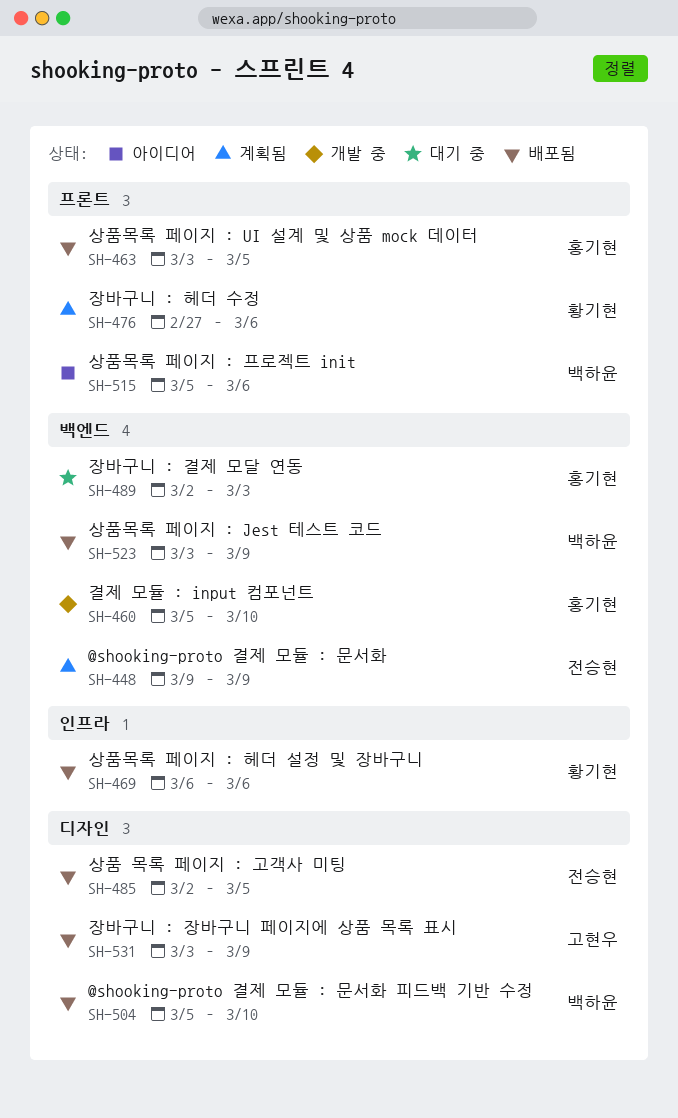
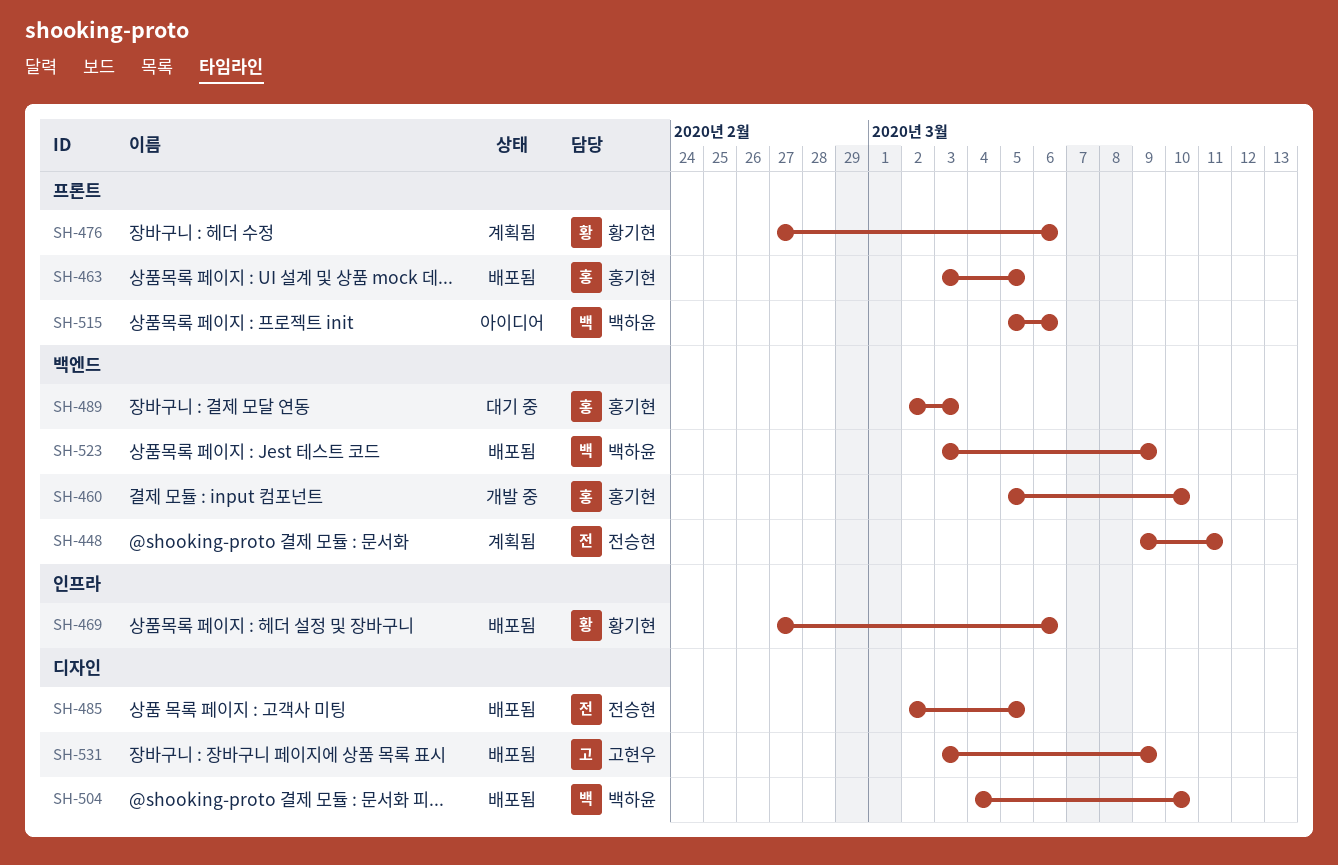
SH-448, due: Mar 9 -> Mar 11
SH-469, start: Mar 6 -> Feb 27
SH-504, start: Mar 5 -> Mar 4

